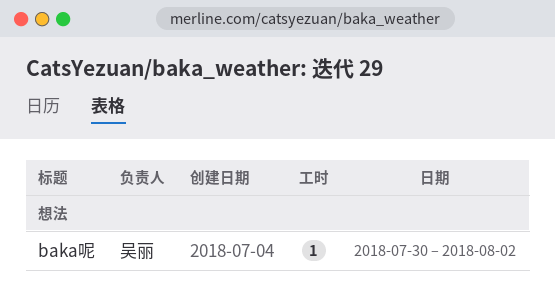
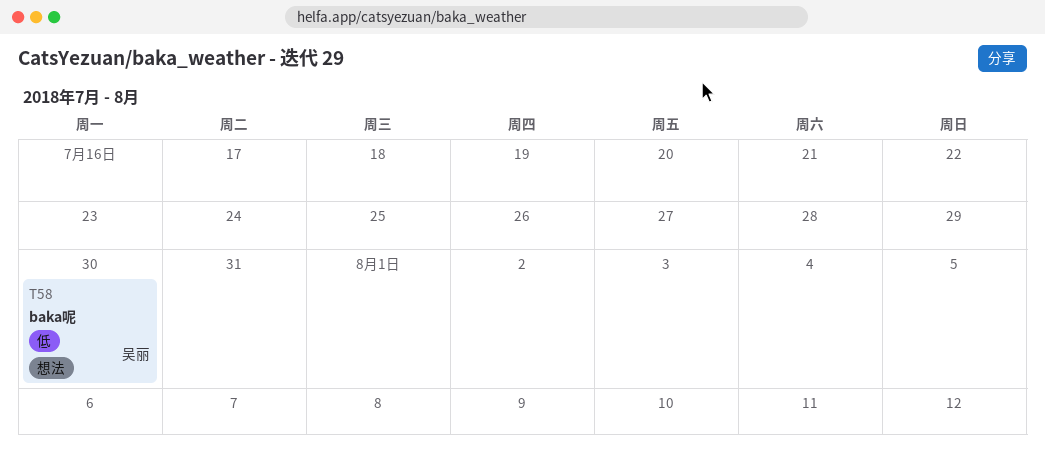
baka呢, due: Aug 2 -> Jul 30

